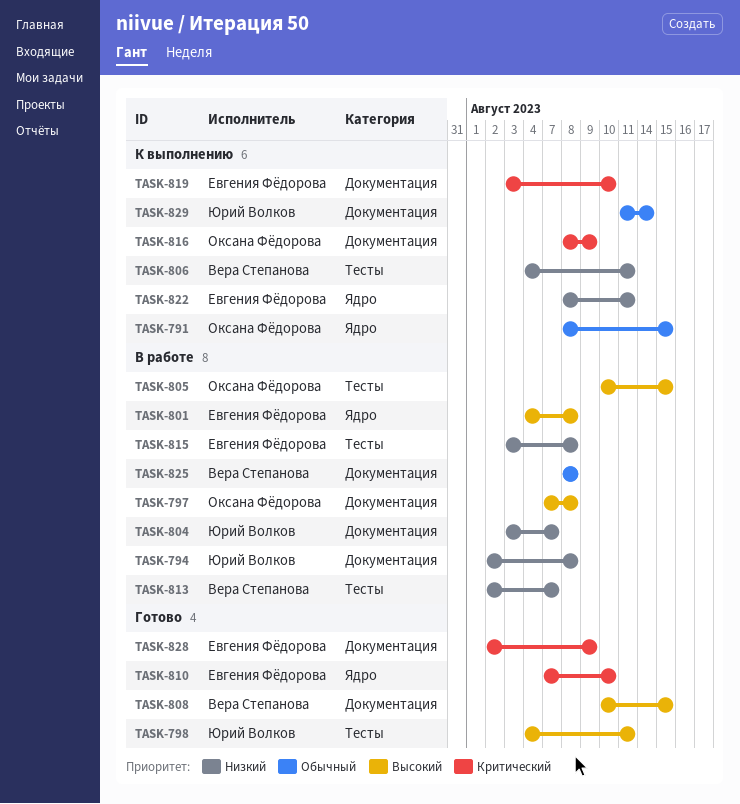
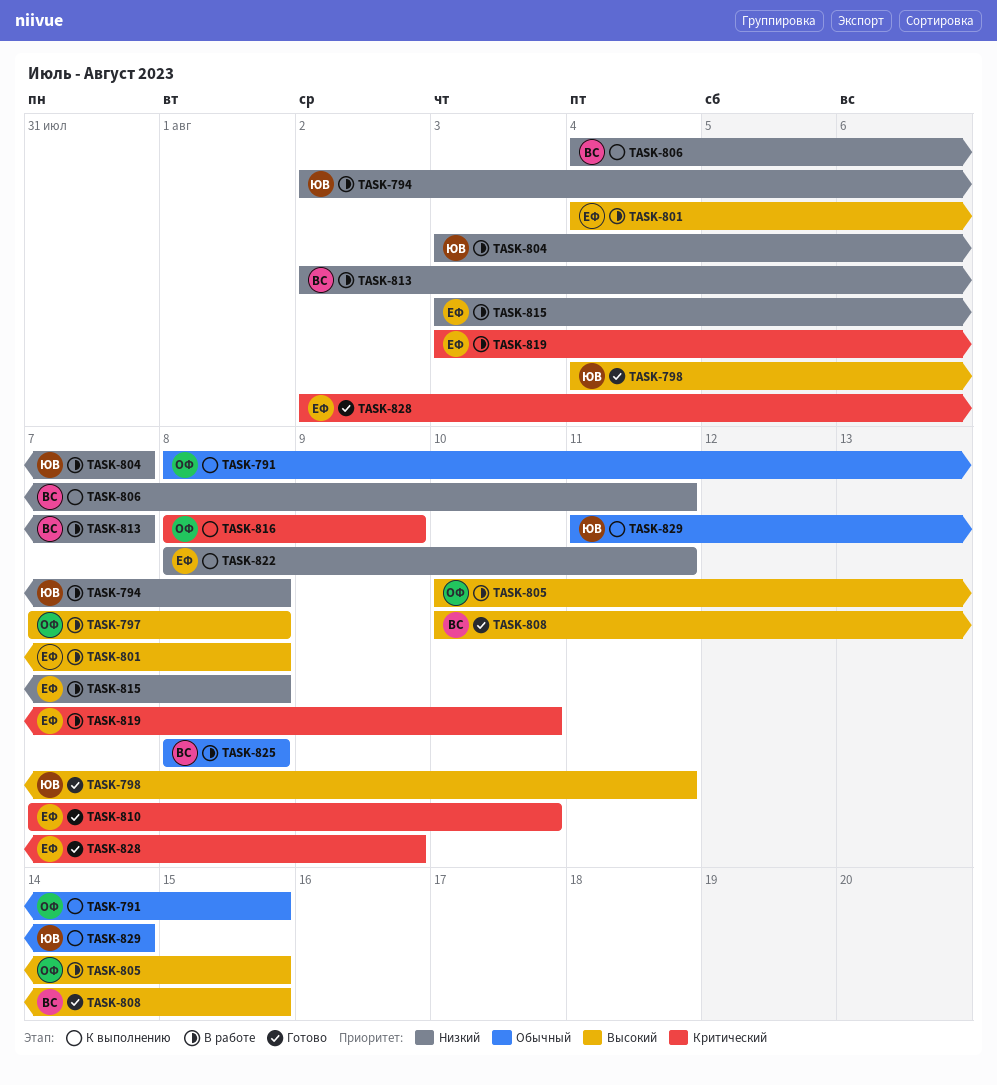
TASK-819, status: К выполнению -> В работе

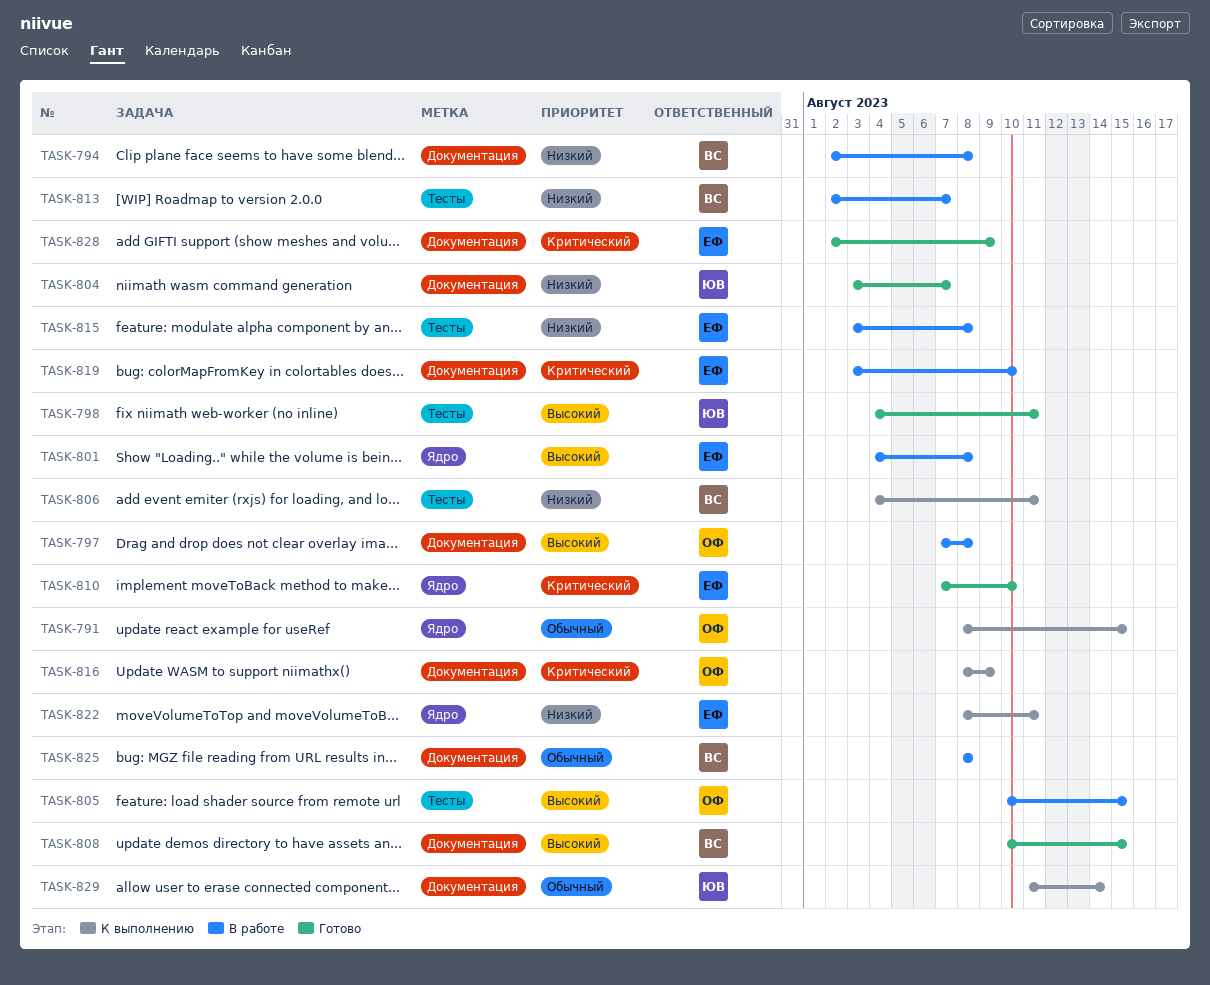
TASK-794, owner: ЮВ -> ВС
TASK-804, status: В работе -> Готово

